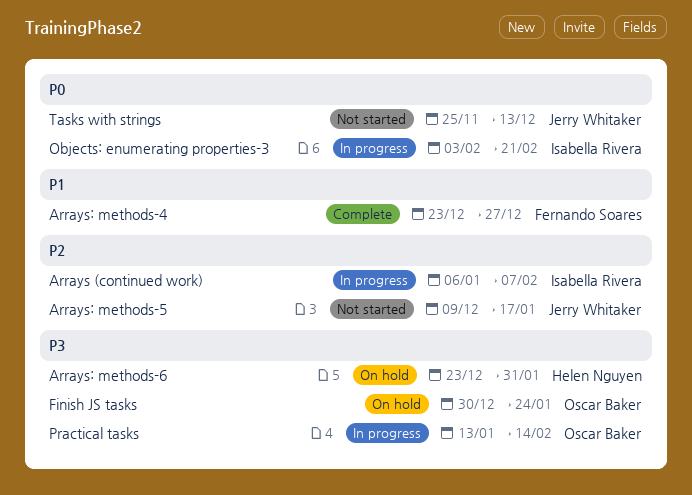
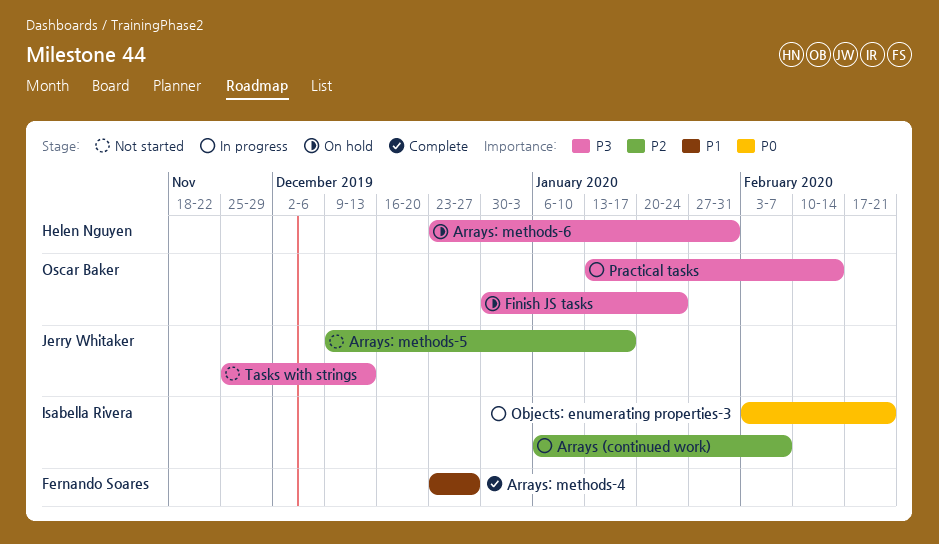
Tasks with strings, priority: P0 -> P3

